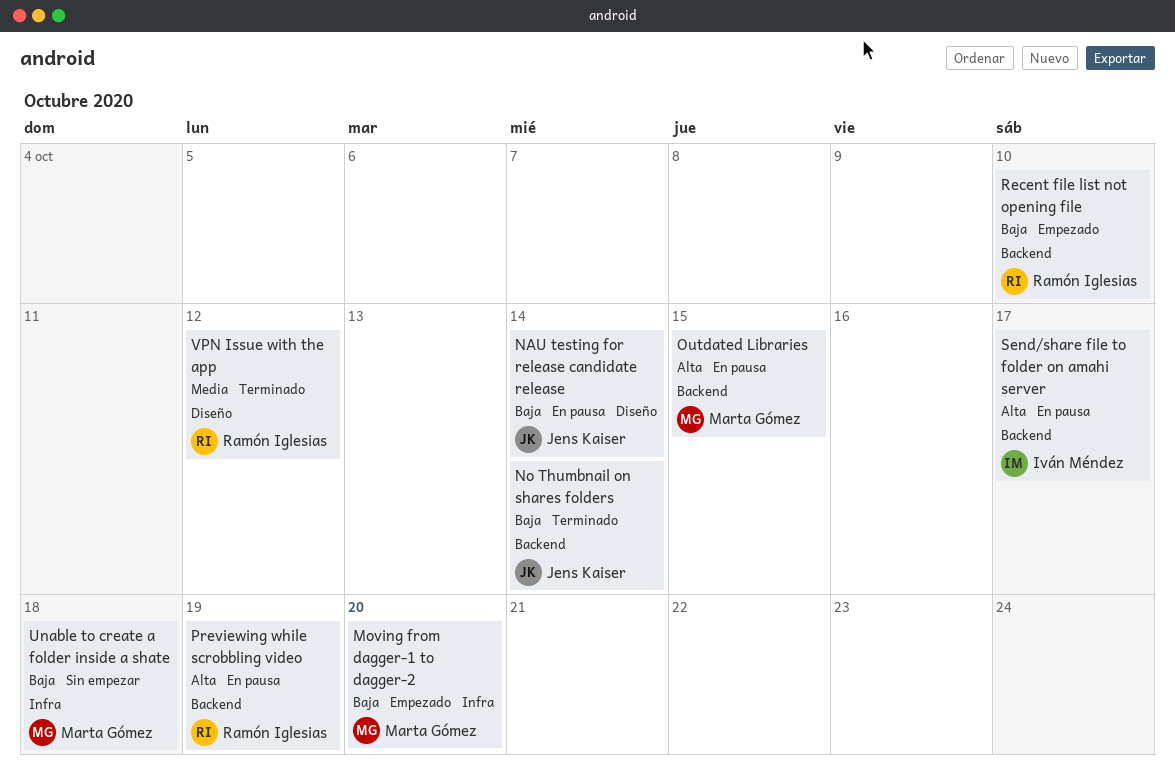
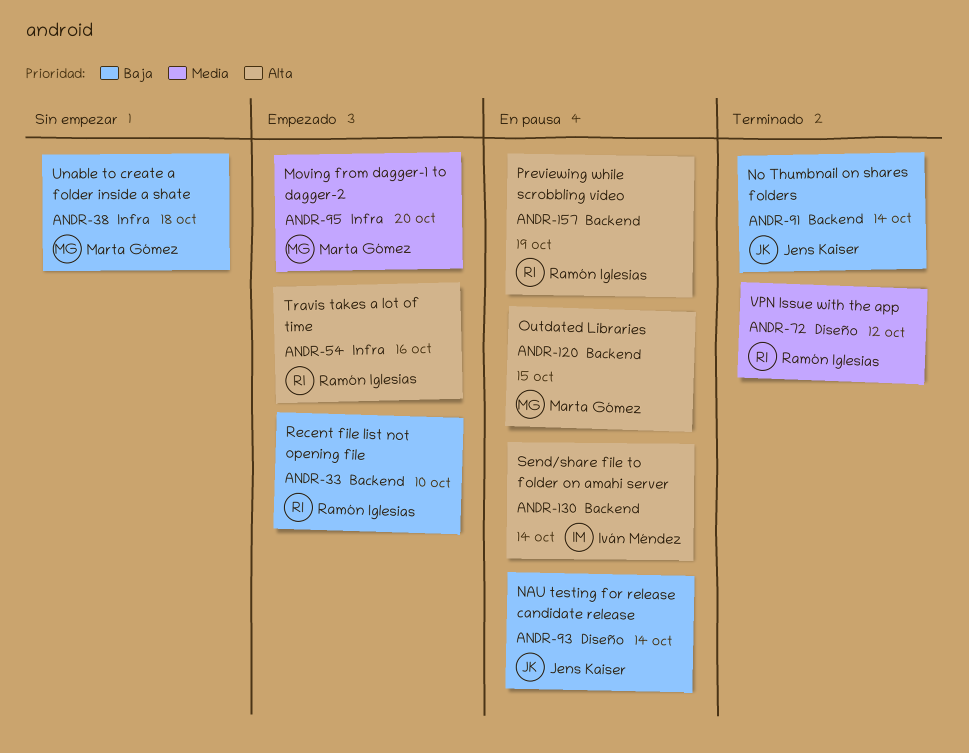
Moving from dagger-1 to dagger-2, priority: Baja -> Media
Send/share file to folder on amahi server, due: Oct 17 -> Oct 14
Travis takes a lot of time: none -> present

